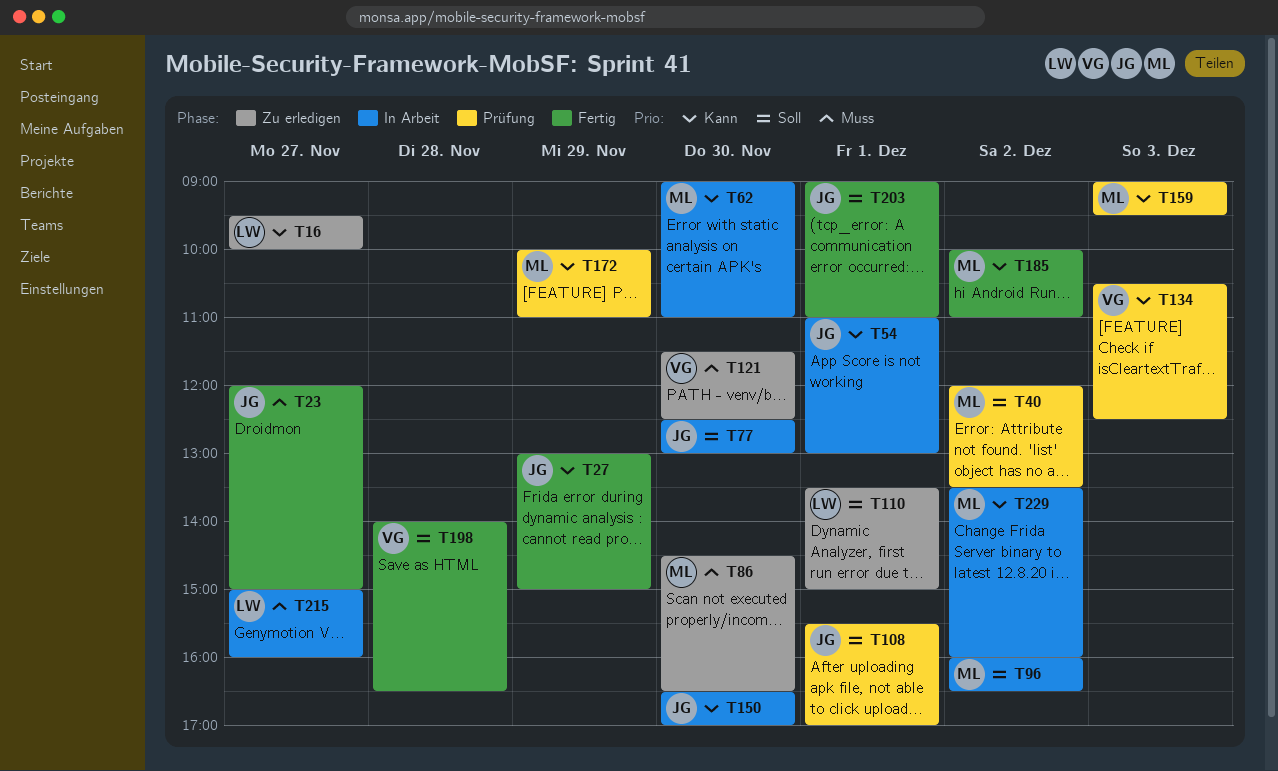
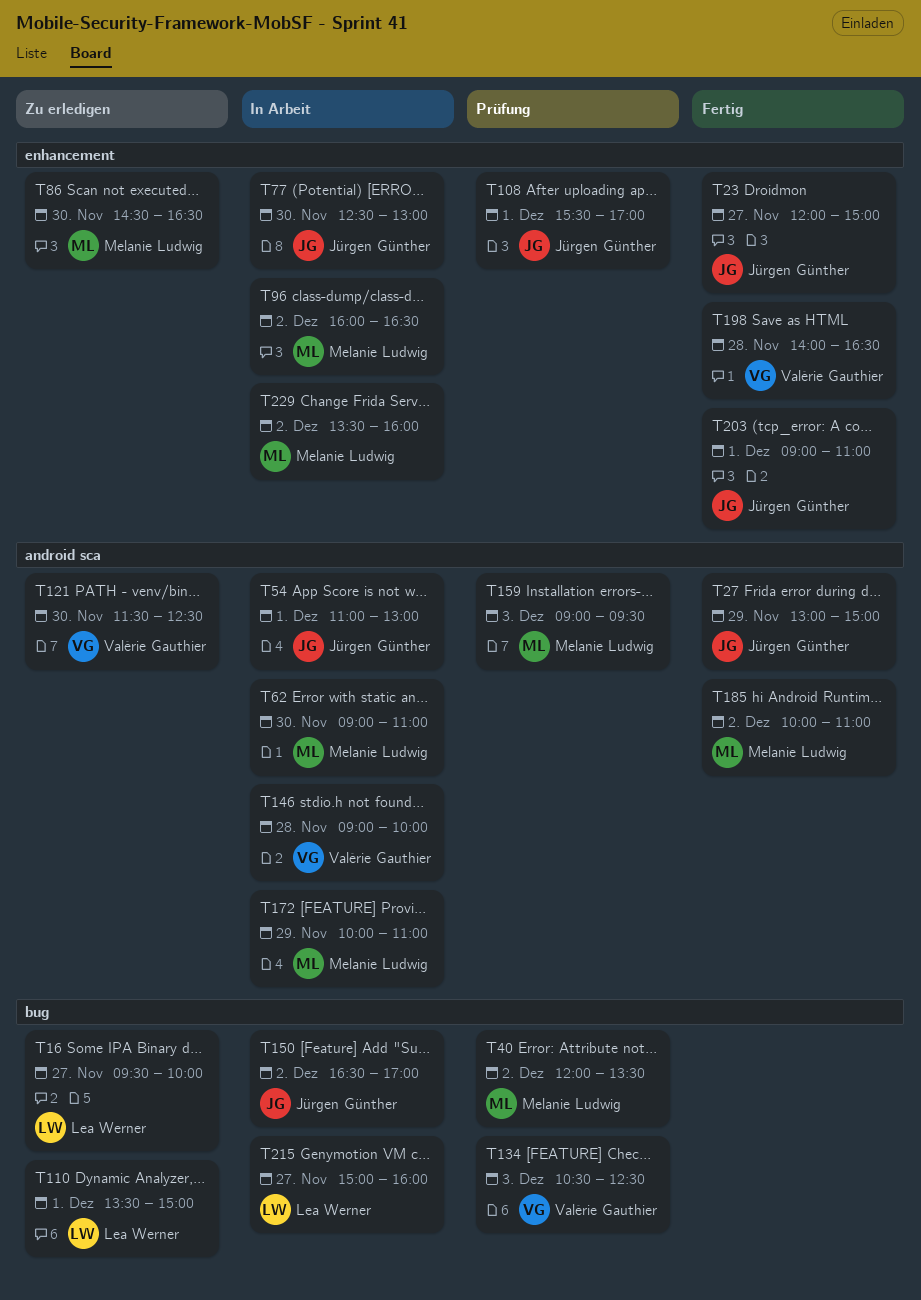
T146: none -> present
T150, day: Nov 30 -> Dec 2
T172, status: Prüfung -> In Arbeit

